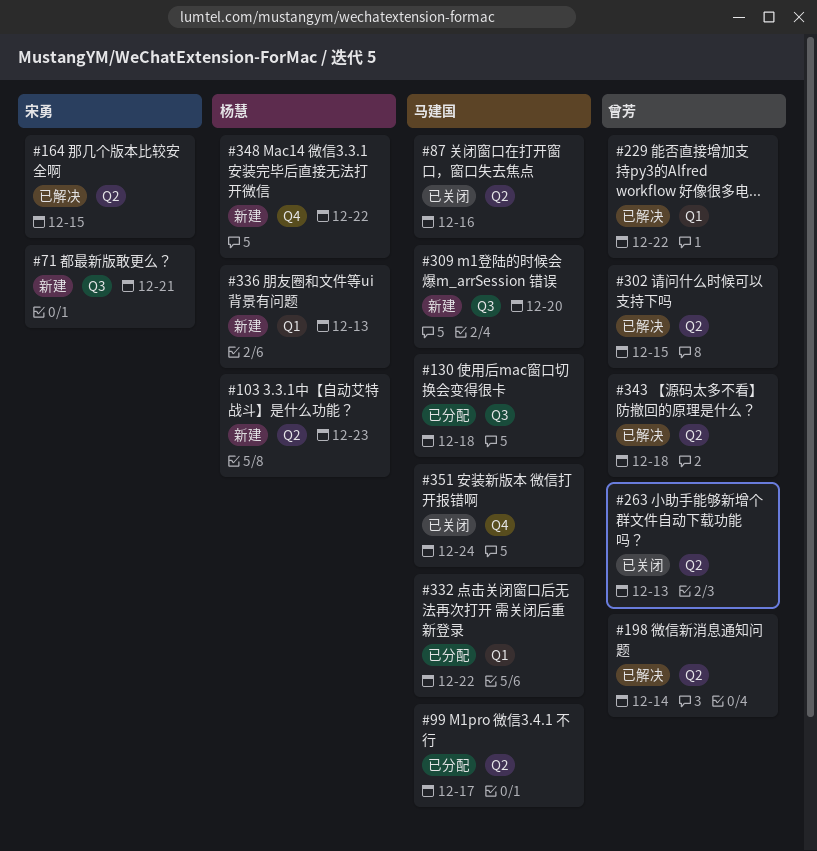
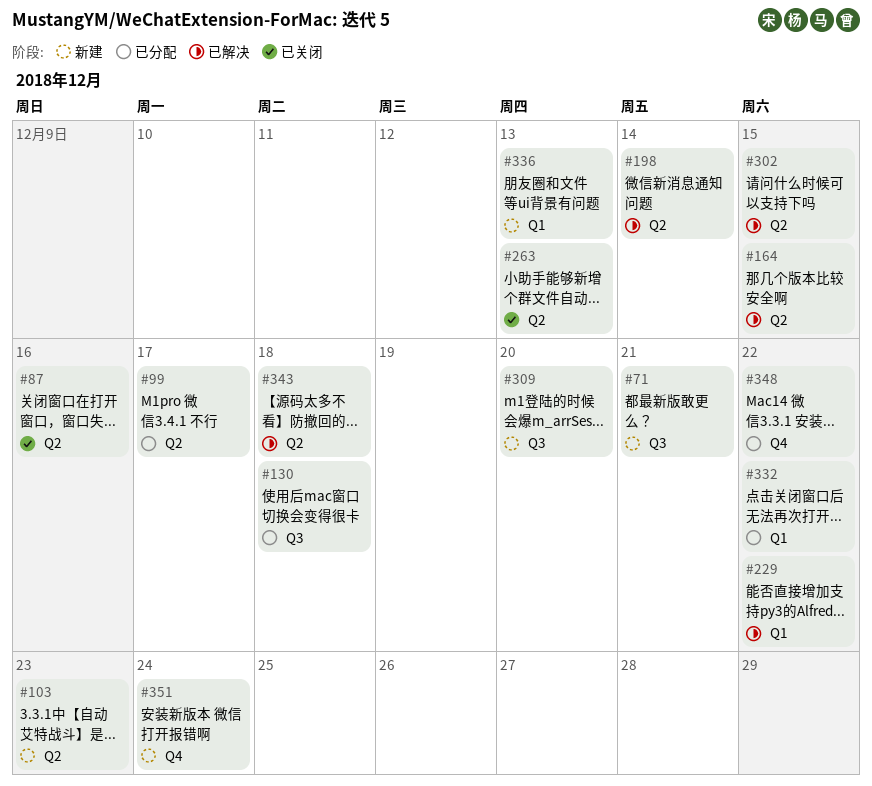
#348, status: 新建 -> 已分配
#351, status: 已关闭 -> 新建

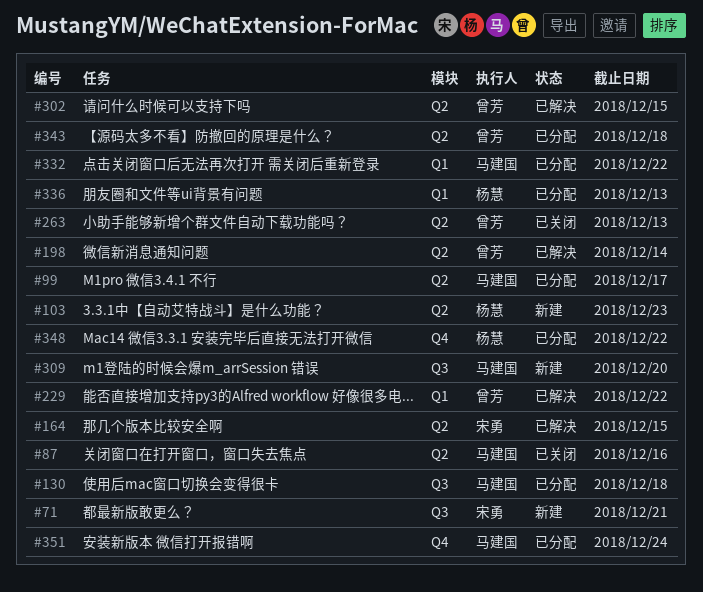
#336, status: 新建 -> 已分配
#343, status: 已解决 -> 已分配
#351, status: 新建 -> 已分配

